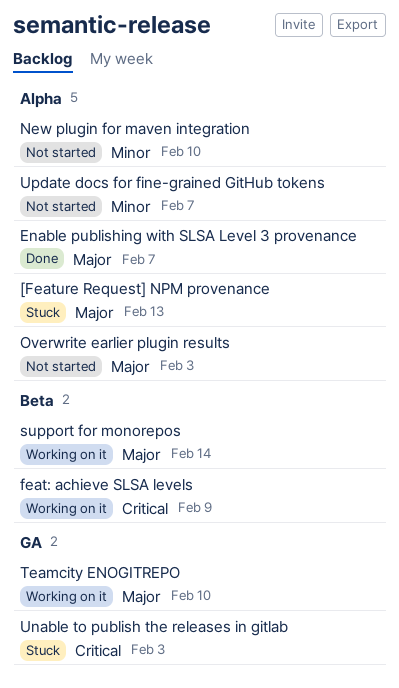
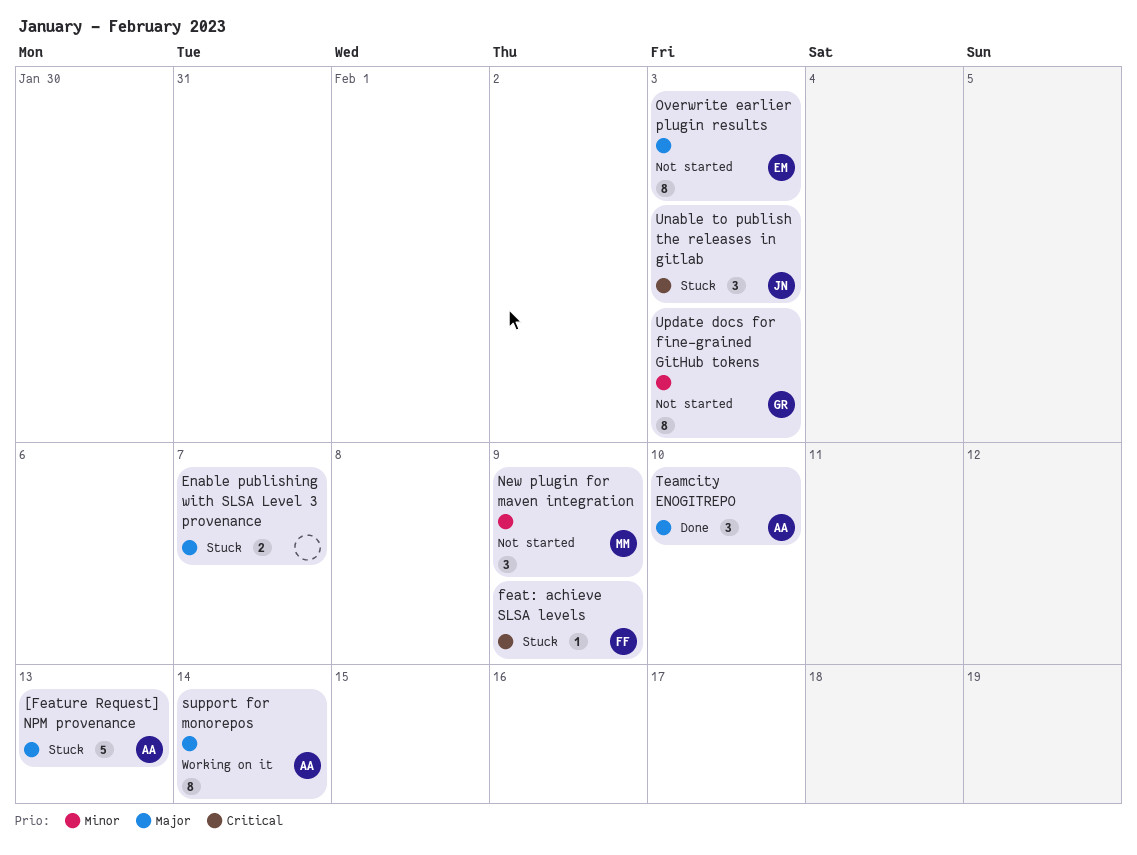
Enable publishing with SLSA Level 3 provenance, status: Done -> Stuck
feat: achieve SLSA levels, status: Working on it -> Stuck
New plugin for maven integration, due: Feb 10 -> Feb 9
Teamcity ENOGITREPO, status: Working on it -> Done
Update docs for fine-grained GitHub tokens, due: Feb 7 -> Feb 3

